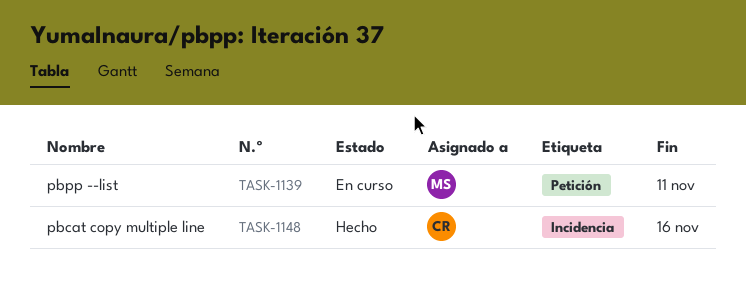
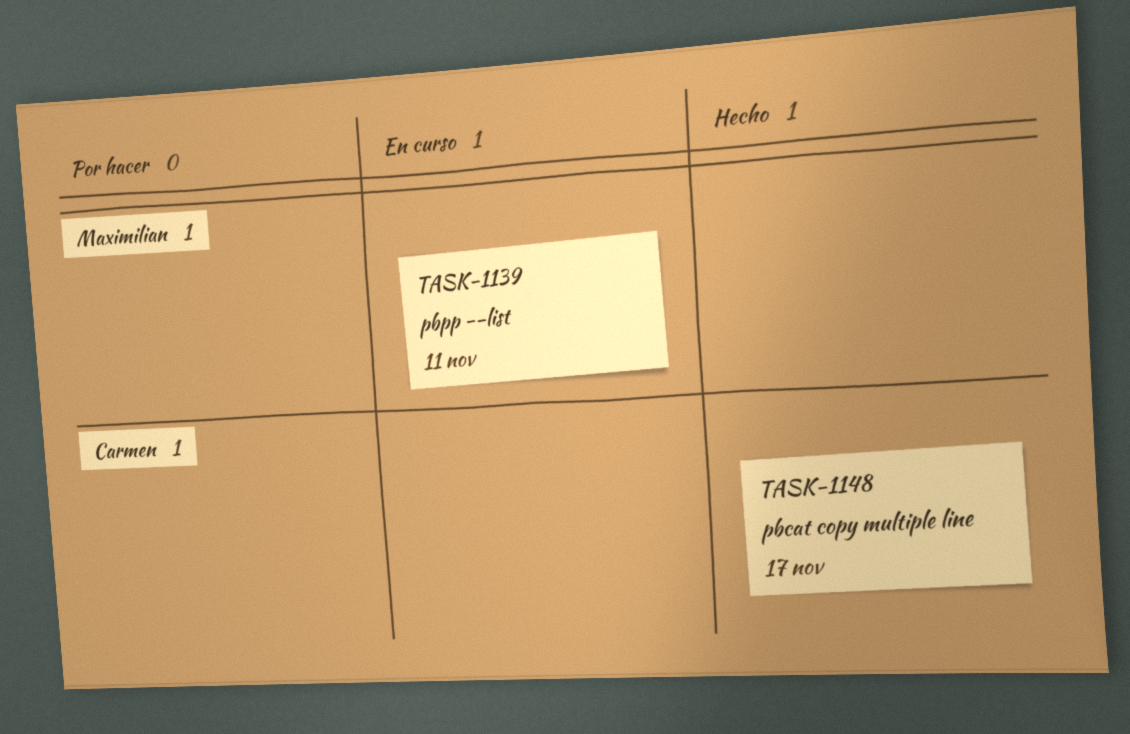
TASK-1148, due: Nov 16 -> Nov 17

